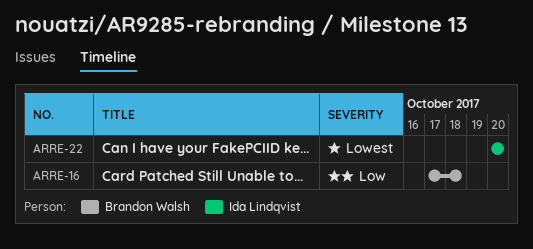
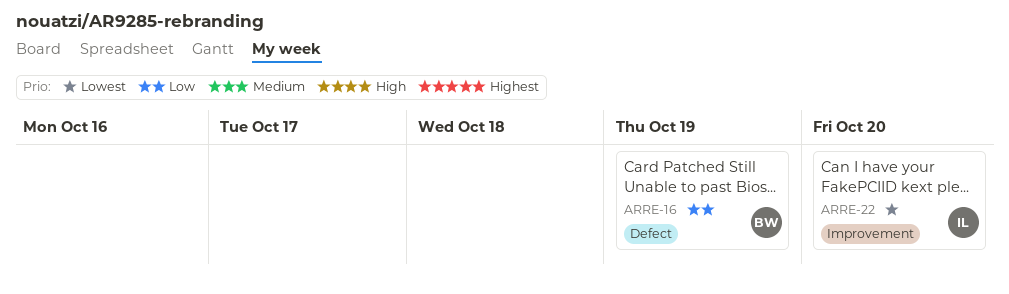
ARRE-16, due: Oct 18 -> Oct 19

